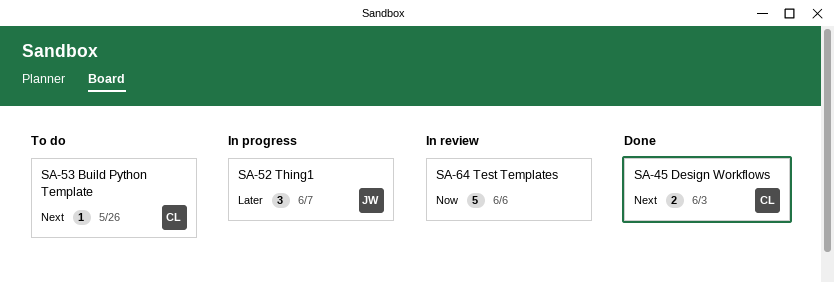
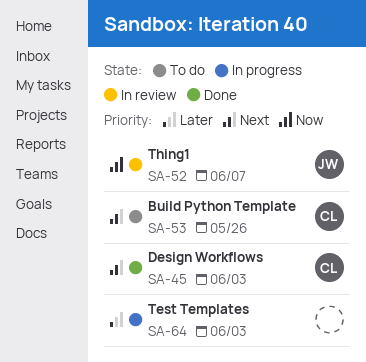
SA-52, status: In progress -> In review
SA-52, priority: Later -> Now
SA-64, status: In review -> In progress
SA-64, priority: Now -> Later
SA-64, due: Jun 6 -> Jun 3

